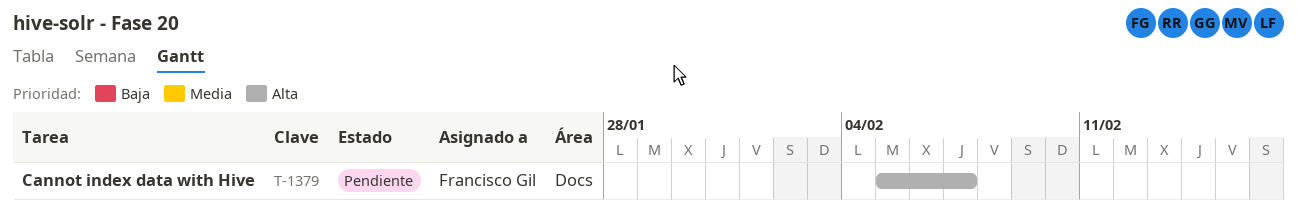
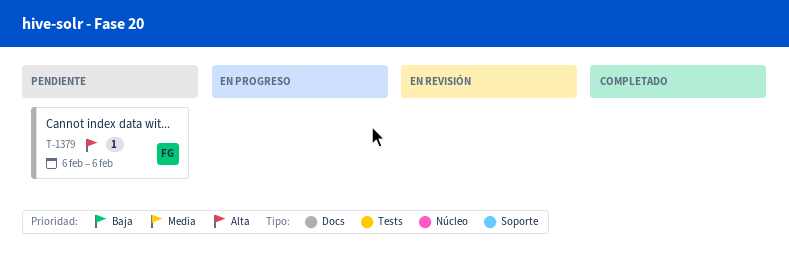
T-1379, start: Feb 5 -> Feb 6
T-1379, due: Feb 7 -> Feb 6

